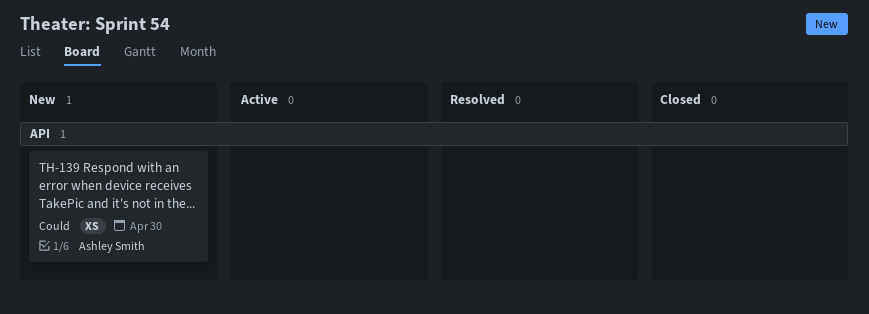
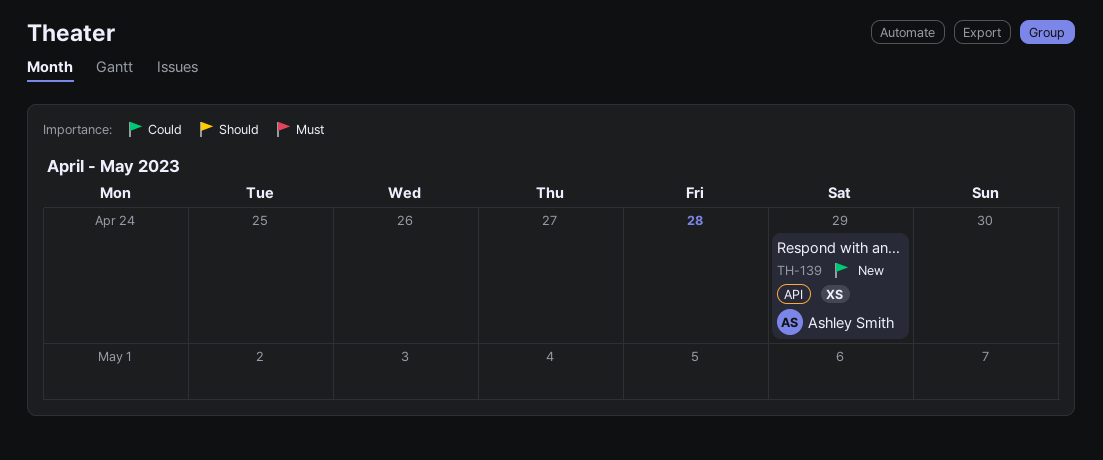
TH-139, due: Apr 30 -> Apr 29

